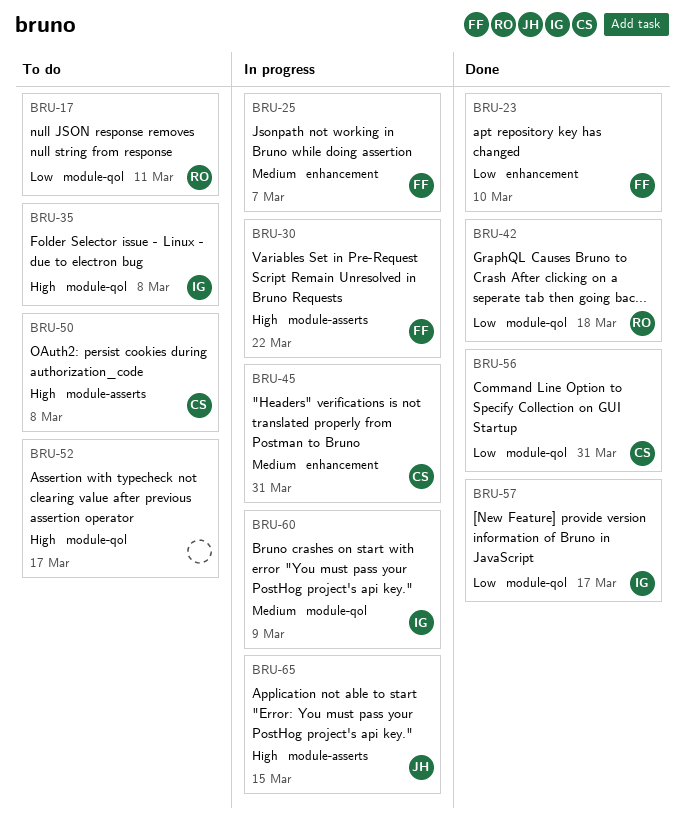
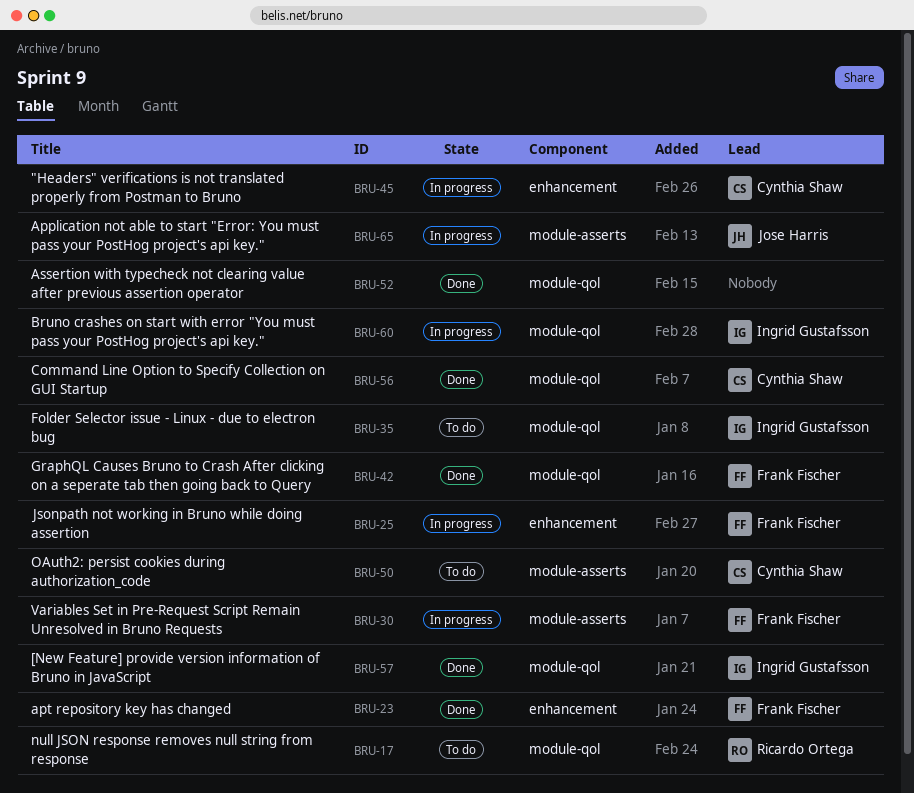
BRU-42, owner: Ricardo Ortega -> Frank Fischer
BRU-52, status: To do -> Done

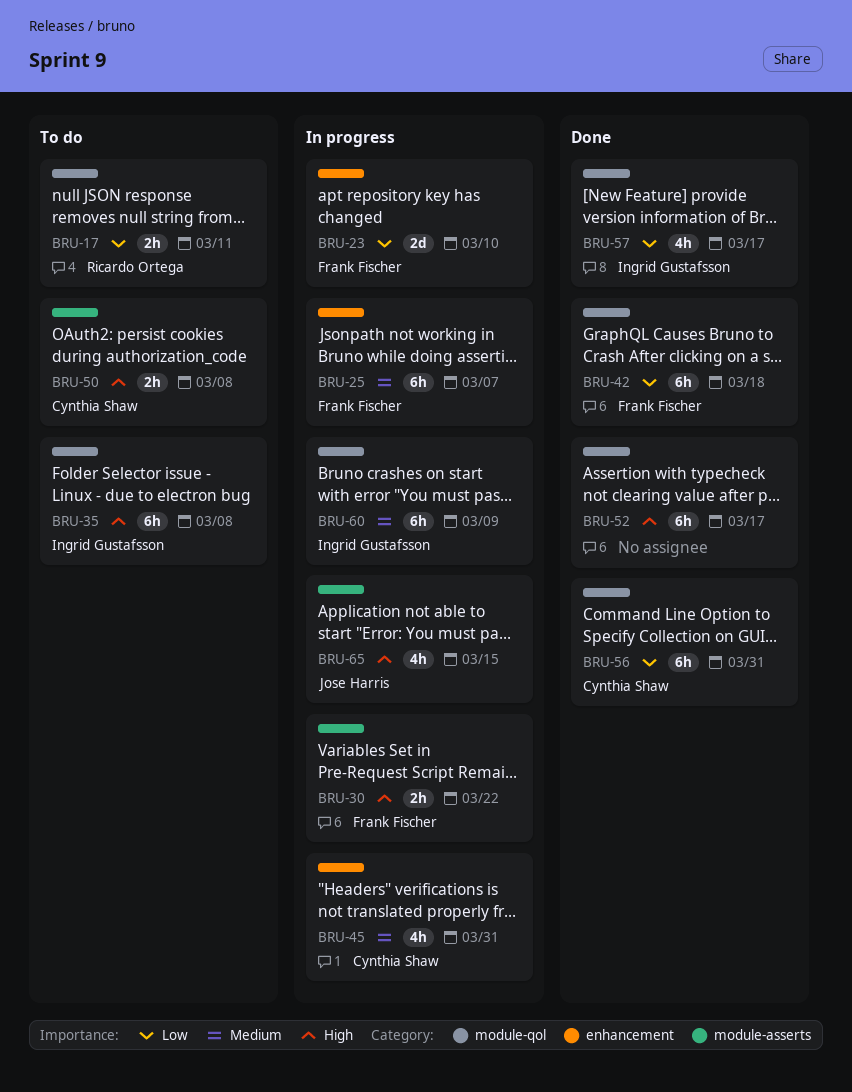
BRU-23, status: Done -> In progress

